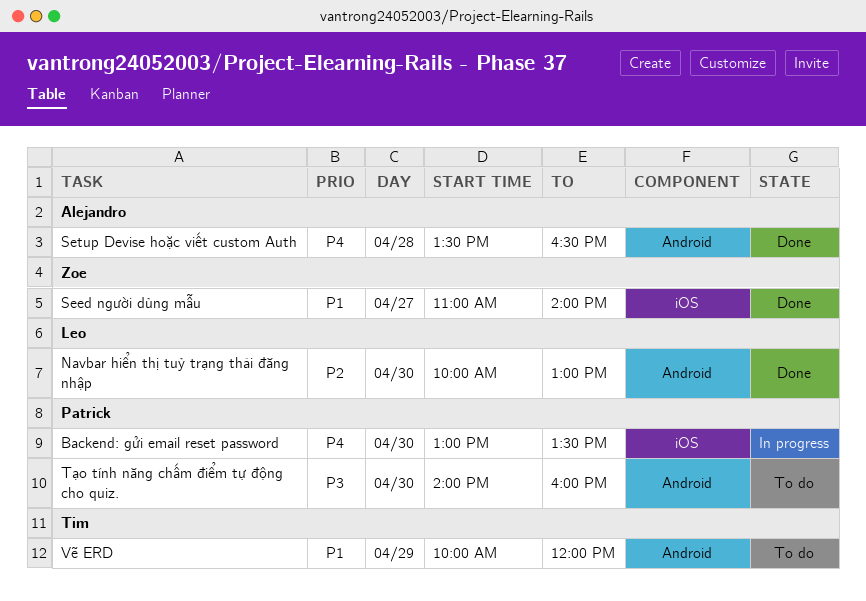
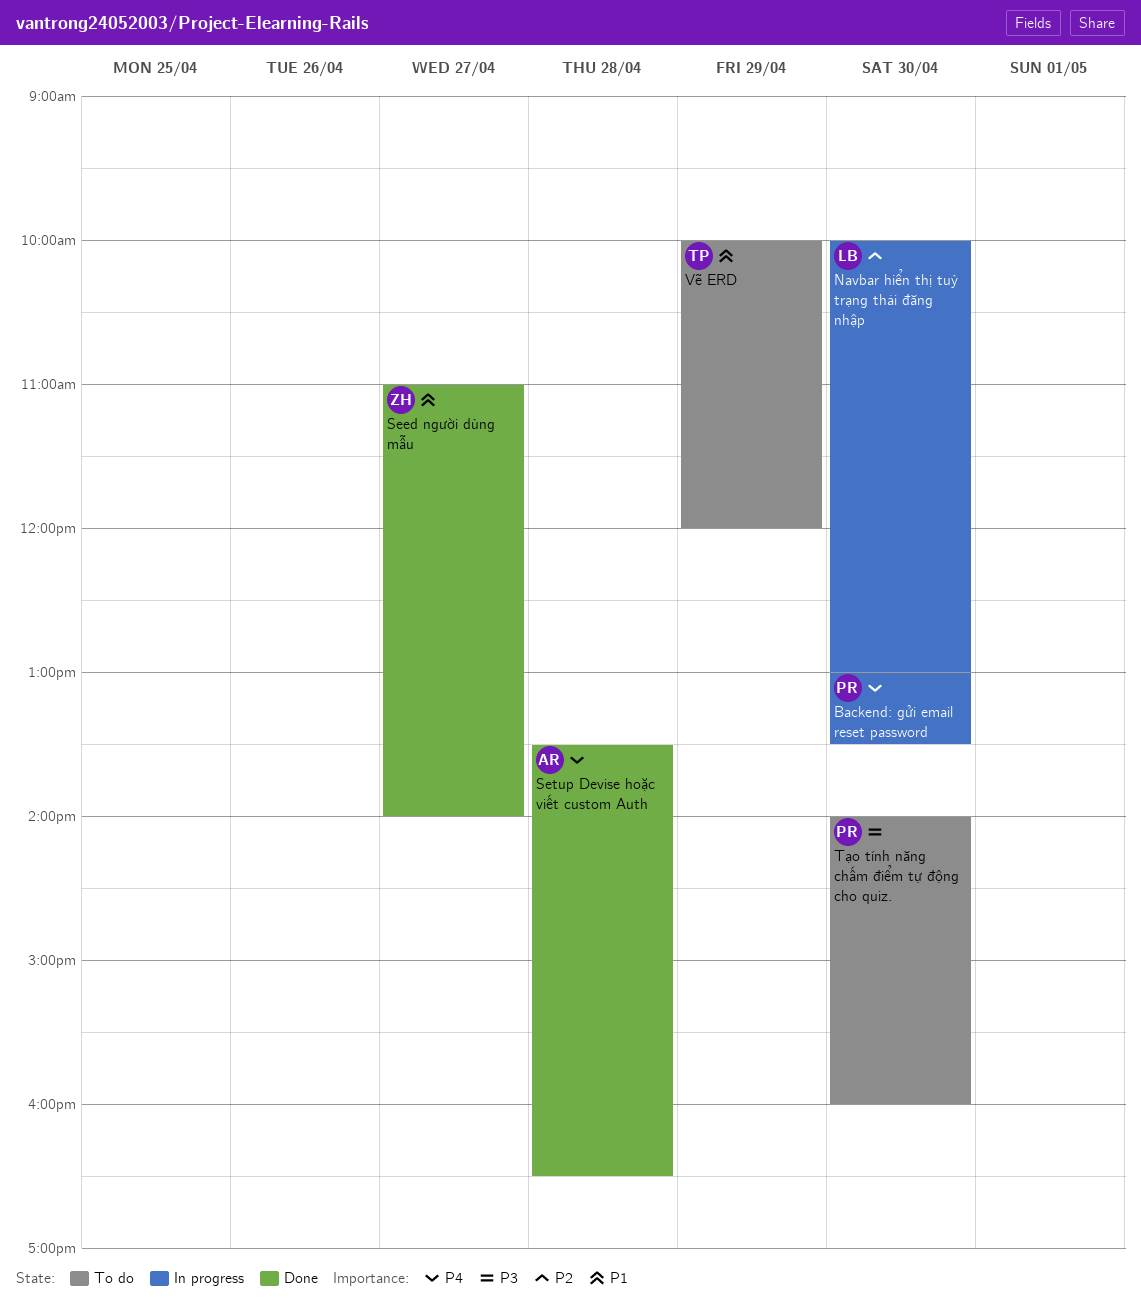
Navbar hiển thị tuỳ trạng thái đăng nhập, status: Done -> In progress

